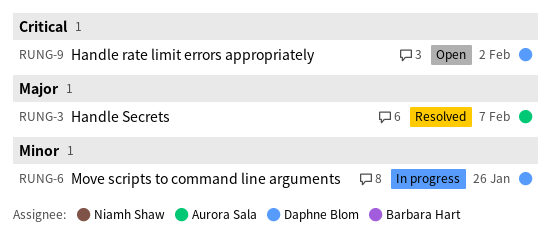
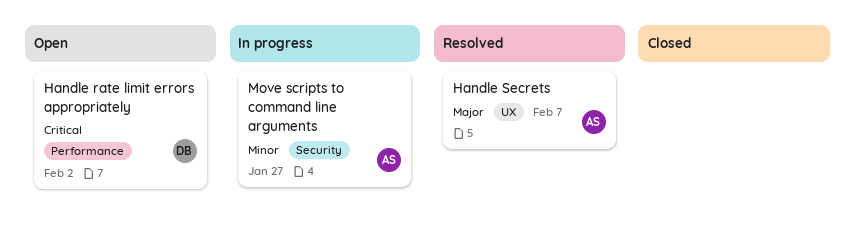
Move scripts to command line arguments, owner: Daphne Blom -> Aurora Sala
Move scripts to command line arguments, due: Jan 26 -> Jan 27

